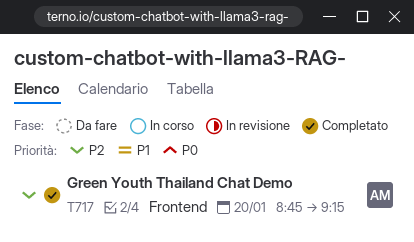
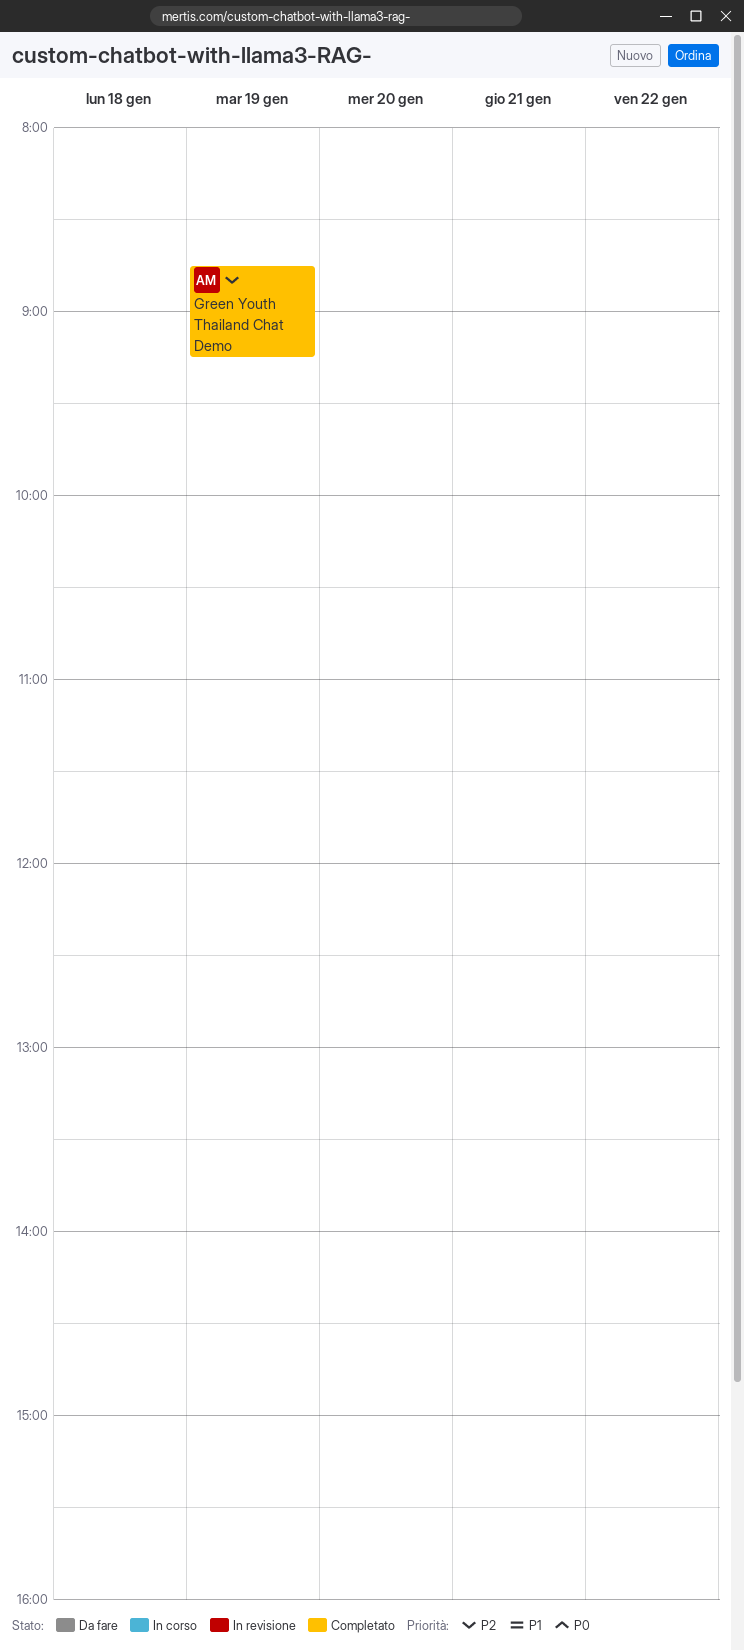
Green Youth Thailand Chat Demo, day: Jan 20 -> Jan 19

